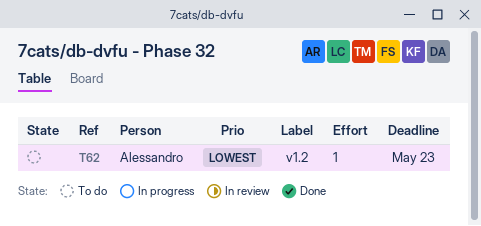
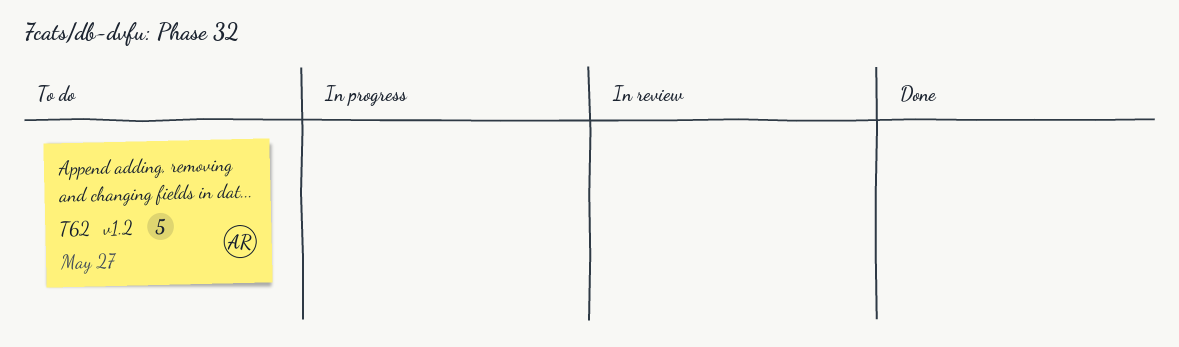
T62, estimate: 1 -> 5
T62, due: May 23 -> May 27

